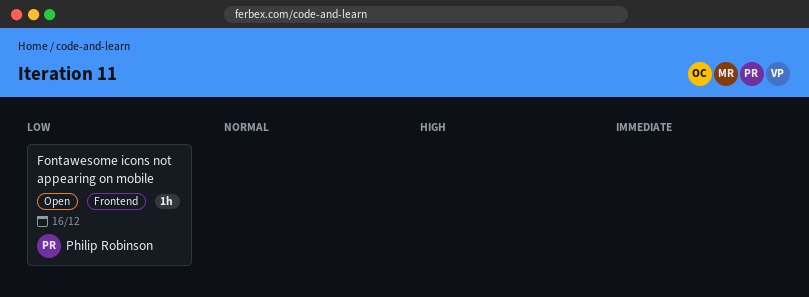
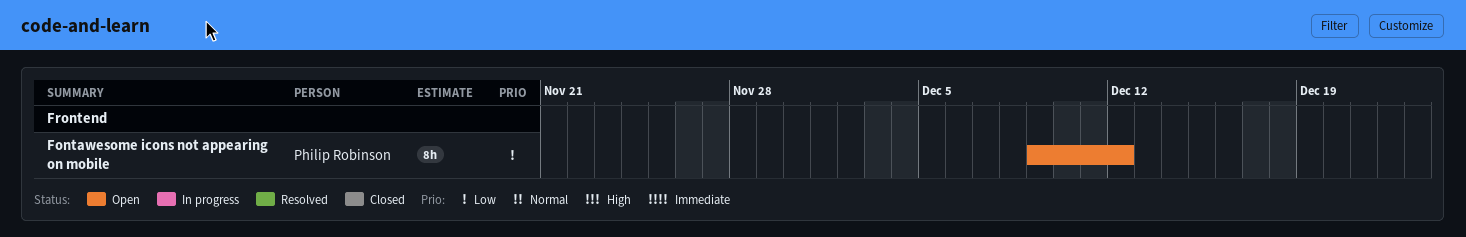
Fontawesome icons not appearing on mobile, estimate: 1h -> 8h
Fontawesome icons not appearing on mobile, due: Dec 16 -> Dec 12

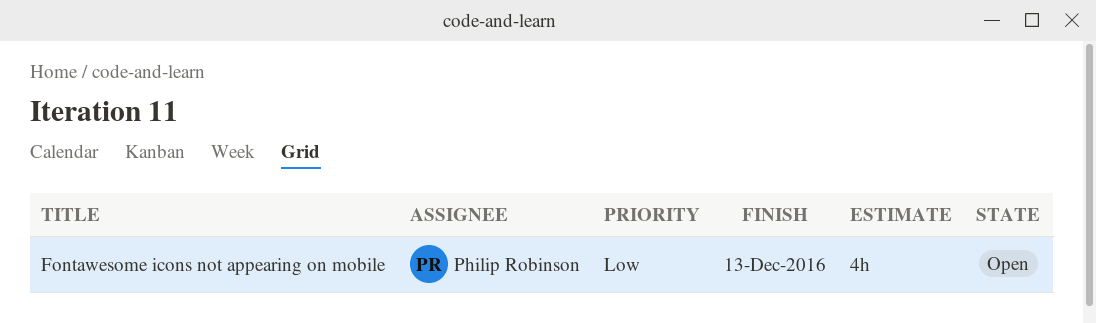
Fontawesome icons not appearing on mobile, estimate: 8h -> 4h
Fontawesome icons not appearing on mobile, due: Dec 12 -> Dec 13

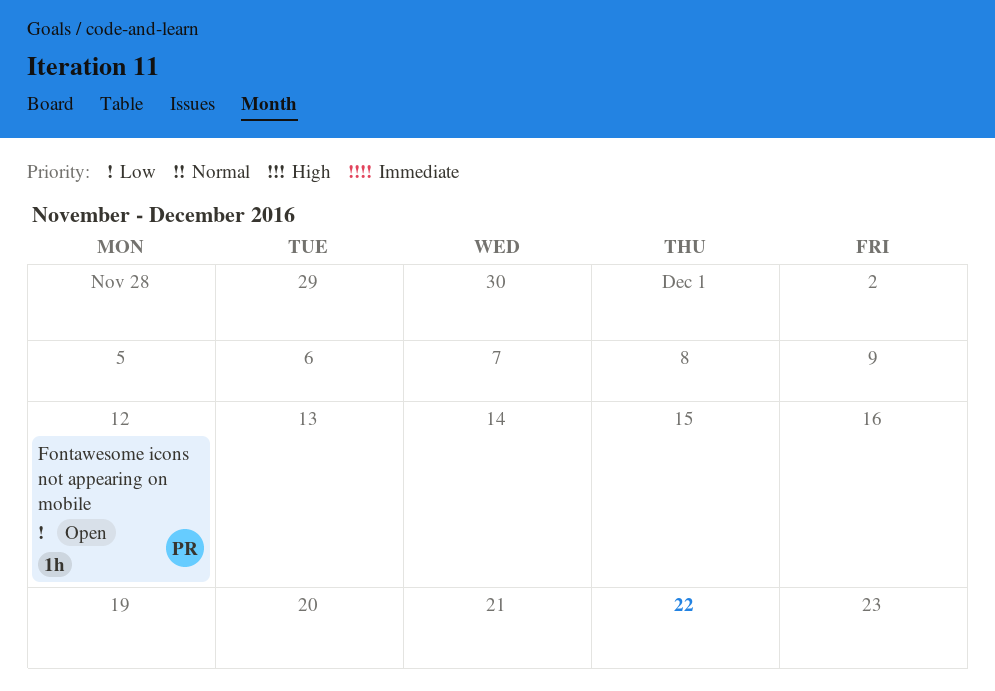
Fontawesome icons not appearing on mobile, estimate: 4h -> 1h
Fontawesome icons not appearing on mobile, due: Dec 13 -> Dec 12

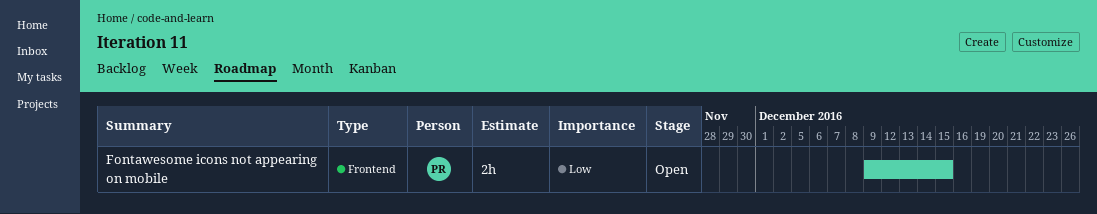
Fontawesome icons not appearing on mobile, estimate: 1h -> 2h
Fontawesome icons not appearing on mobile, due: Dec 12 -> Dec 15

